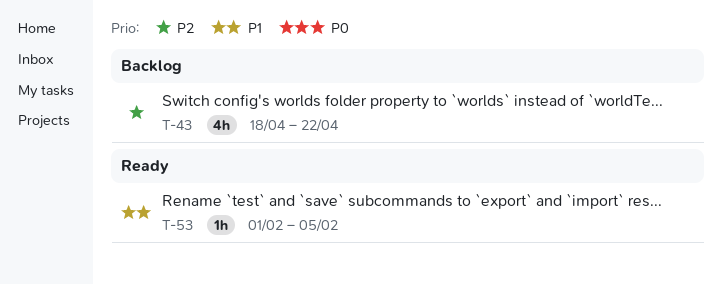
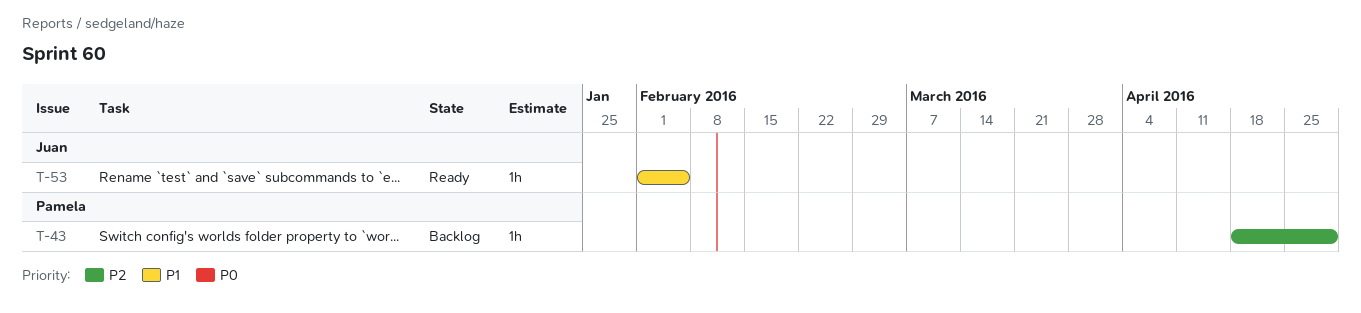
T-43, estimate: 4h -> 1h
T-43, due: Apr 22 -> Apr 29

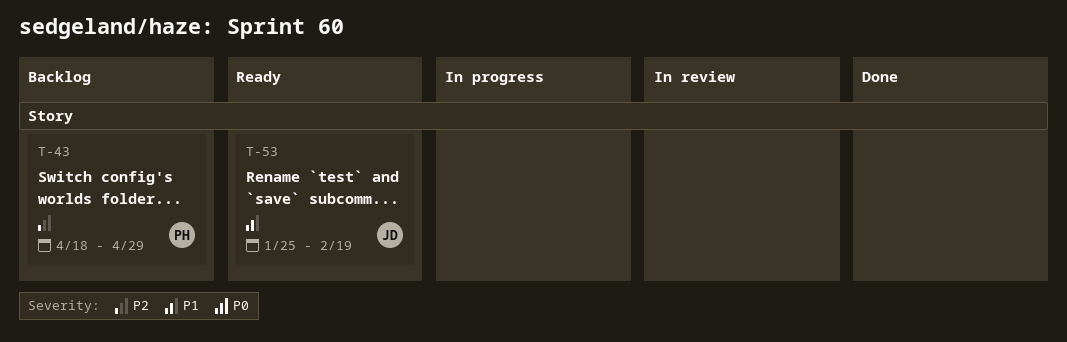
T-53, start: Feb 1 -> Jan 25
T-53, due: Feb 5 -> Feb 19

